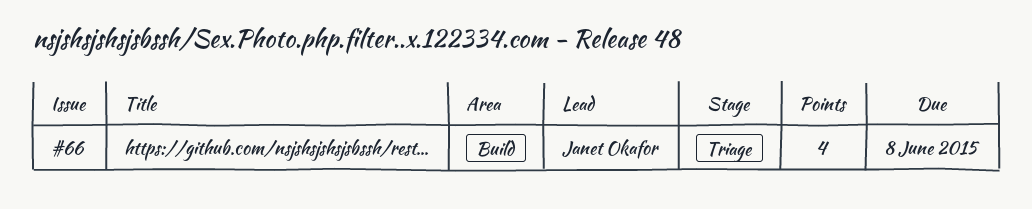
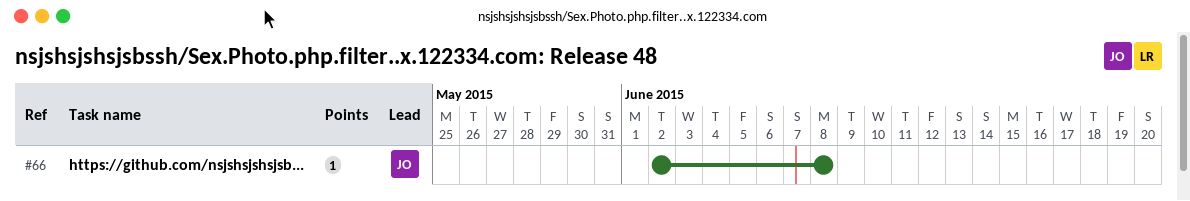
#66, estimate: 4 -> 1

